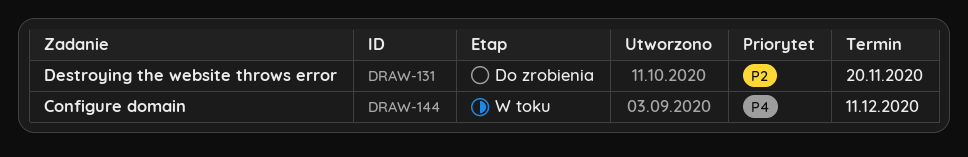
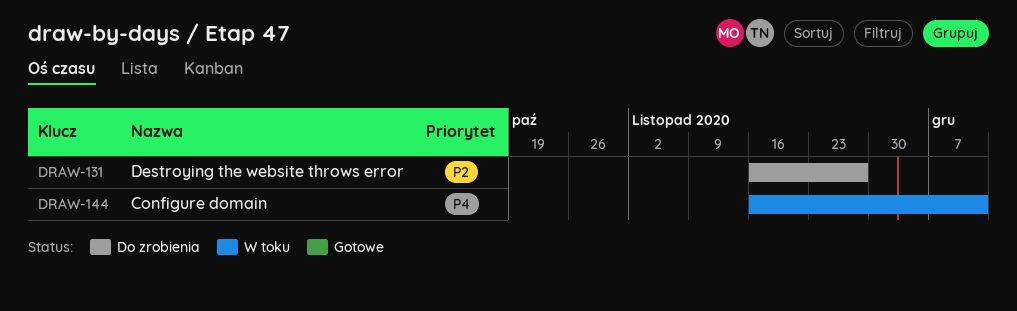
DRAW-131, due: Nov 20 -> Nov 27

